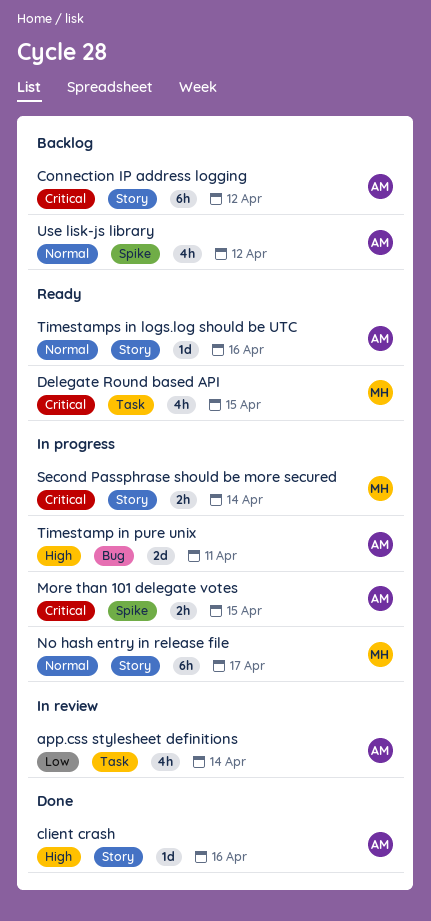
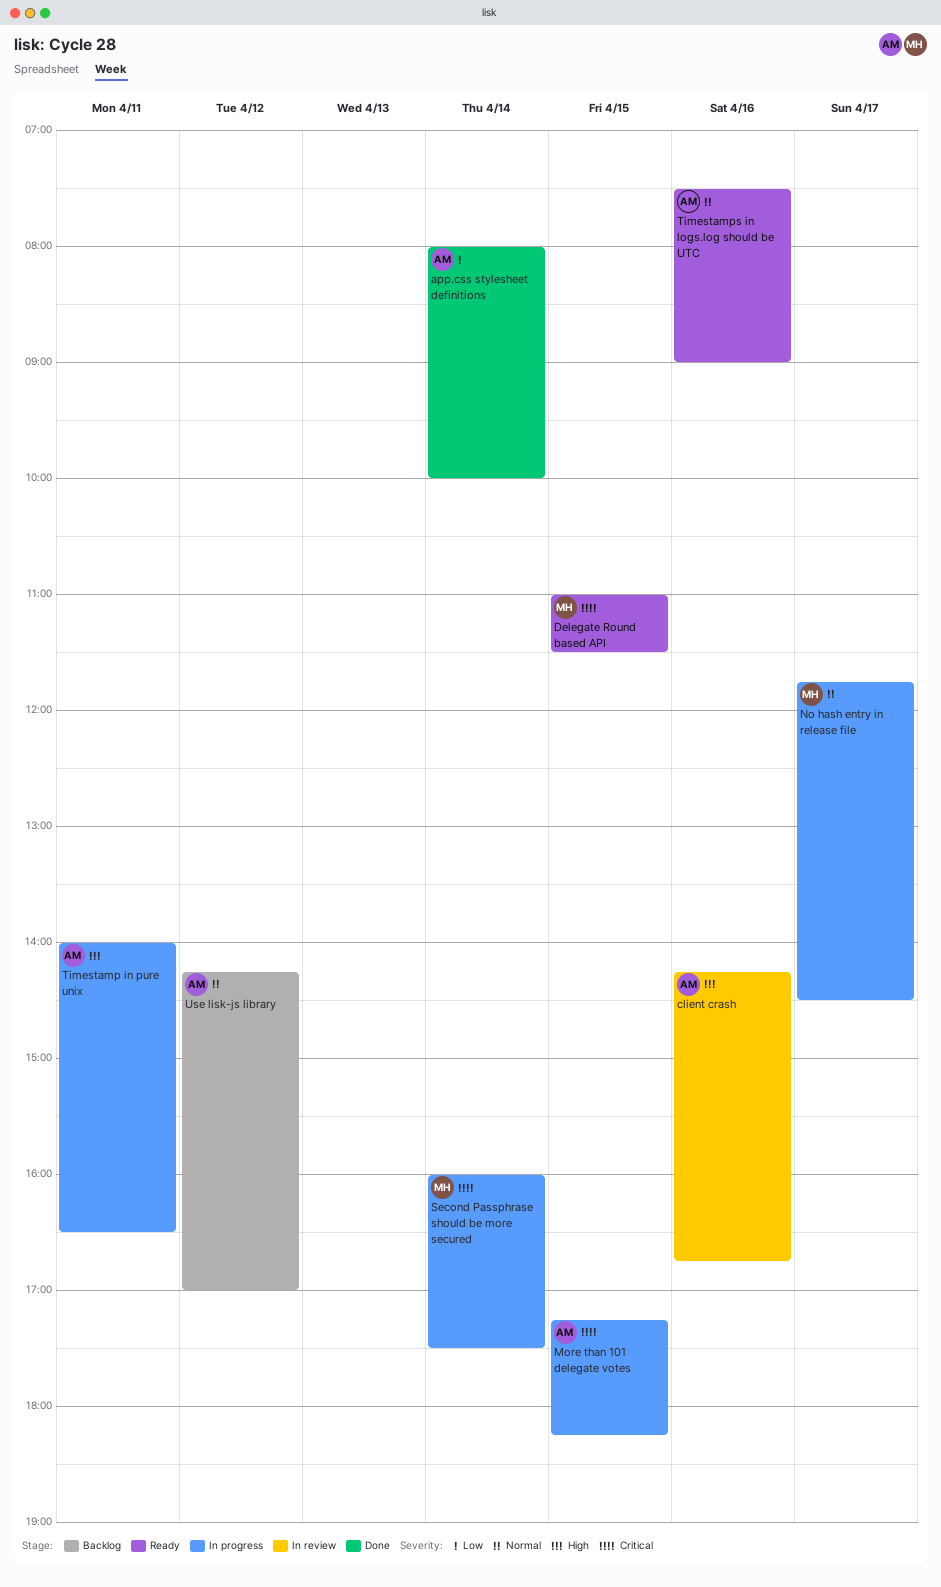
app.css stylesheet definitions, status: In review -> Done
client crash, status: Done -> In review
Connection IP address logging: present -> none

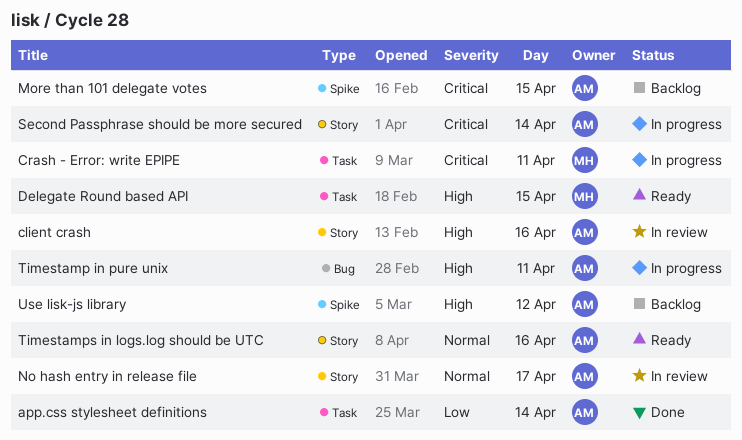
Crash - Error: write EPIPE: none -> present
Delegate Round based API, priority: Critical -> High
More than 101 delegate votes, status: In progress -> Backlog
No hash entry in release file, status: In progress -> In review
No hash entry in release file, owner: MH -> AM
Second Passphrase should be more secured, owner: MH -> AM
Use lisk-js library, priority: Normal -> High

